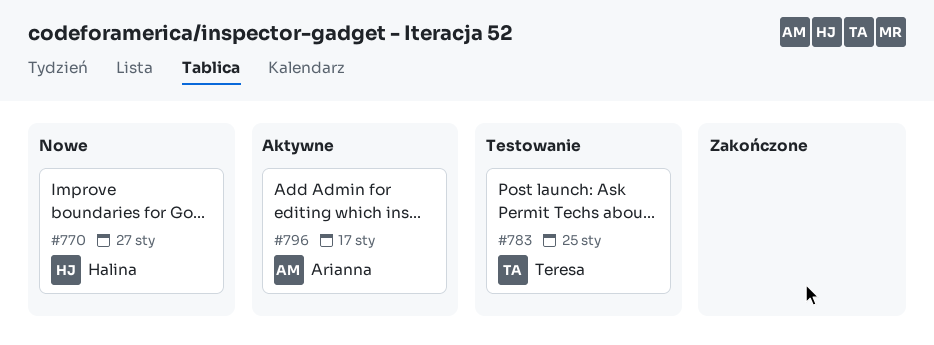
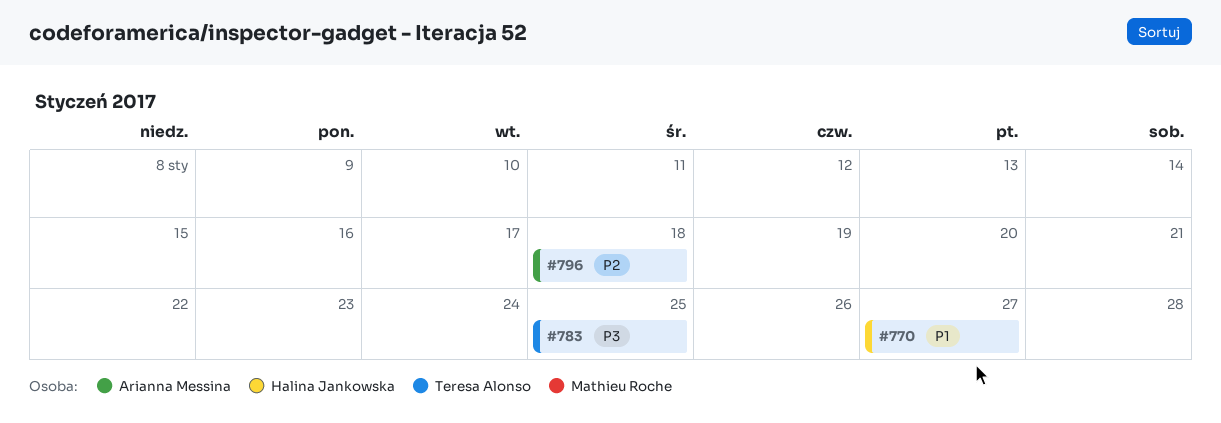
#796, due: Jan 17 -> Jan 18

